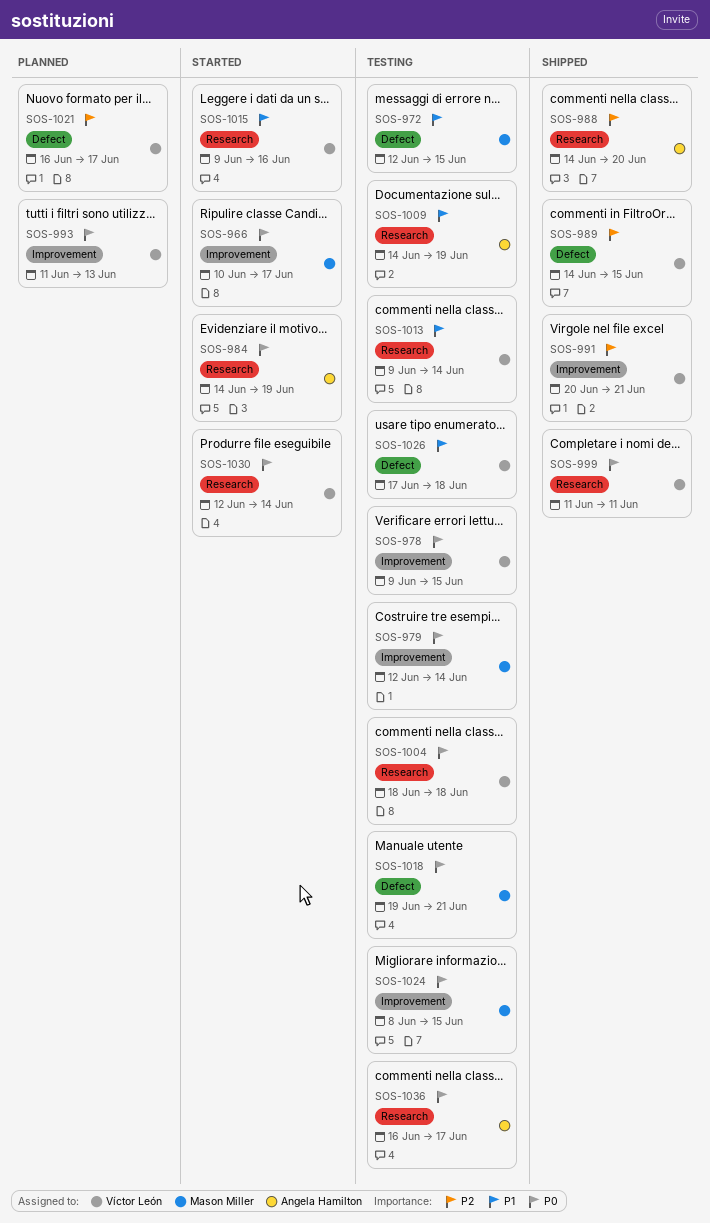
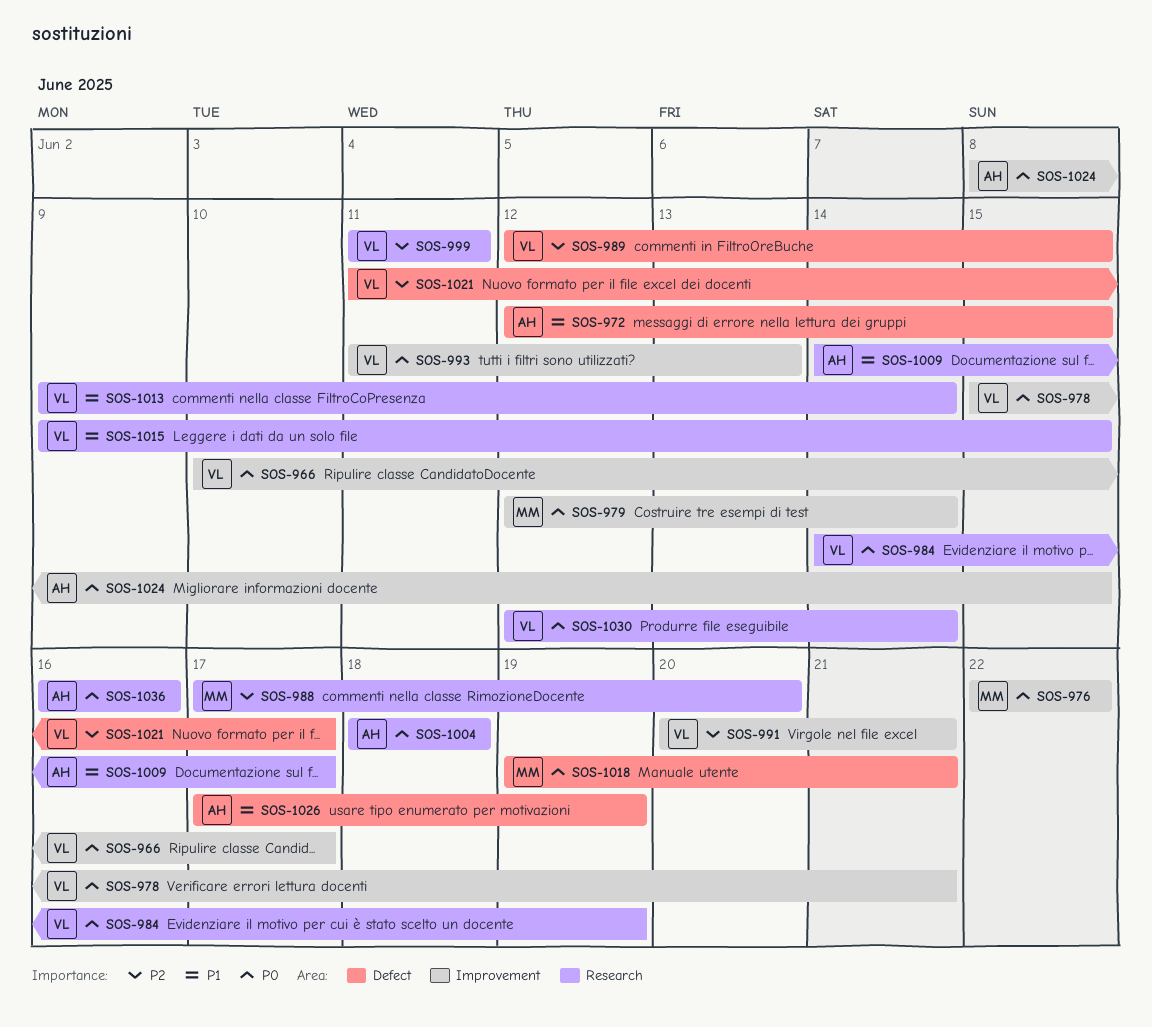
SOS-966, owner: Mason Miller -> Víctor León
SOS-972, owner: Mason Miller -> Angela Hamilton
SOS-976: none -> present
SOS-978, start: Jun 9 -> Jun 15
SOS-978, due: Jun 15 -> Jun 21
SOS-984, owner: Angela Hamilton -> Víctor León
SOS-988, owner: Angela Hamilton -> Mason Miller
SOS-988, start: Jun 14 -> Jun 17
SOS-989, start: Jun 14 -> Jun 12
SOS-999, priority: P0 -> P2
SOS-1004, owner: Víctor León -> Angela Hamilton
SOS-1009, due: Jun 19 -> Jun 17
SOS-1015, due: Jun 16 -> Jun 15
SOS-1021, start: Jun 16 -> Jun 11
SOS-1024, owner: Mason Miller -> Angela Hamilton
SOS-1026, owner: Víctor León -> Angela Hamilton
SOS-1026, due: Jun 18 -> Jun 19
SOS-1036, due: Jun 17 -> Jun 16

